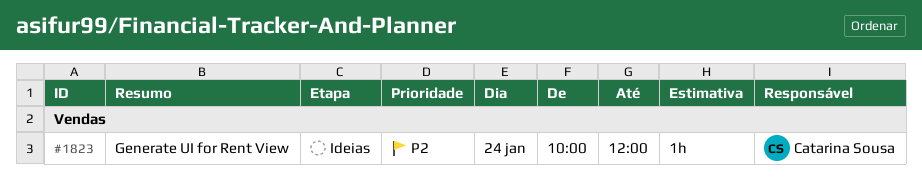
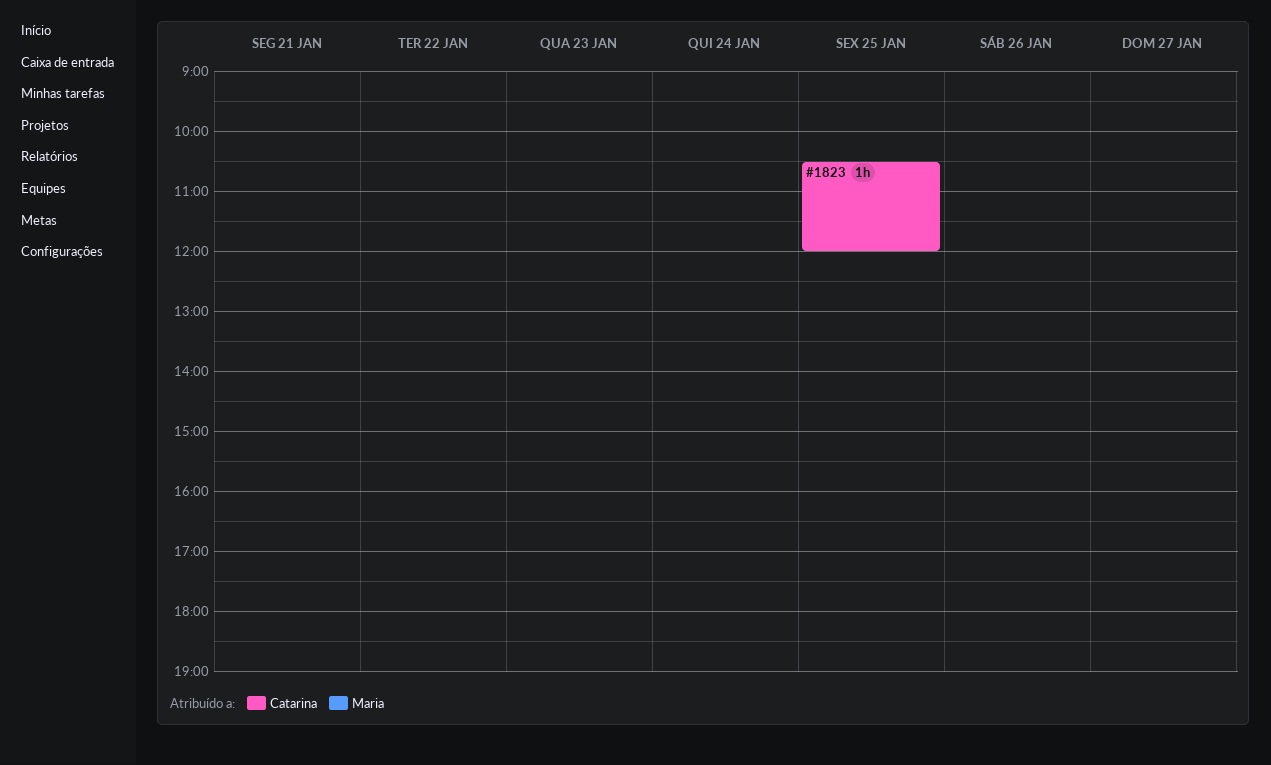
#1823, day: Jan 24 -> Jan 25
#1823, begins: 10:00 -> 10:30

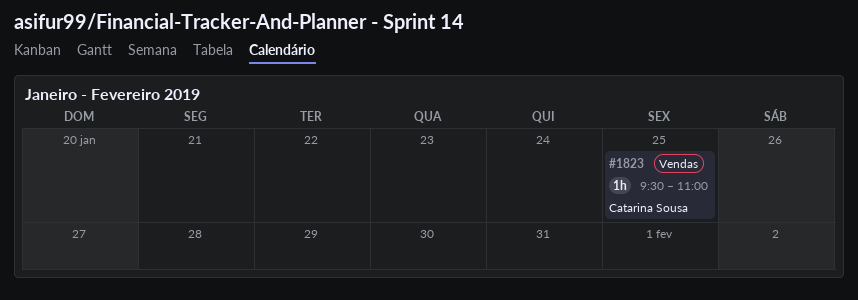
#1823, begins: 10:30 -> 09:30
#1823, ends: 12:00 -> 11:00

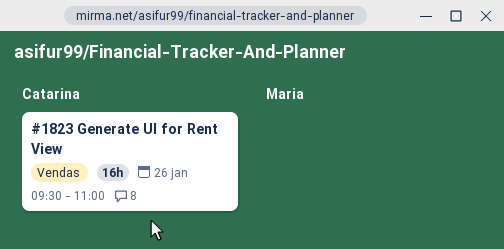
#1823, estimate: 1h -> 16h
#1823, day: Jan 25 -> Jan 26

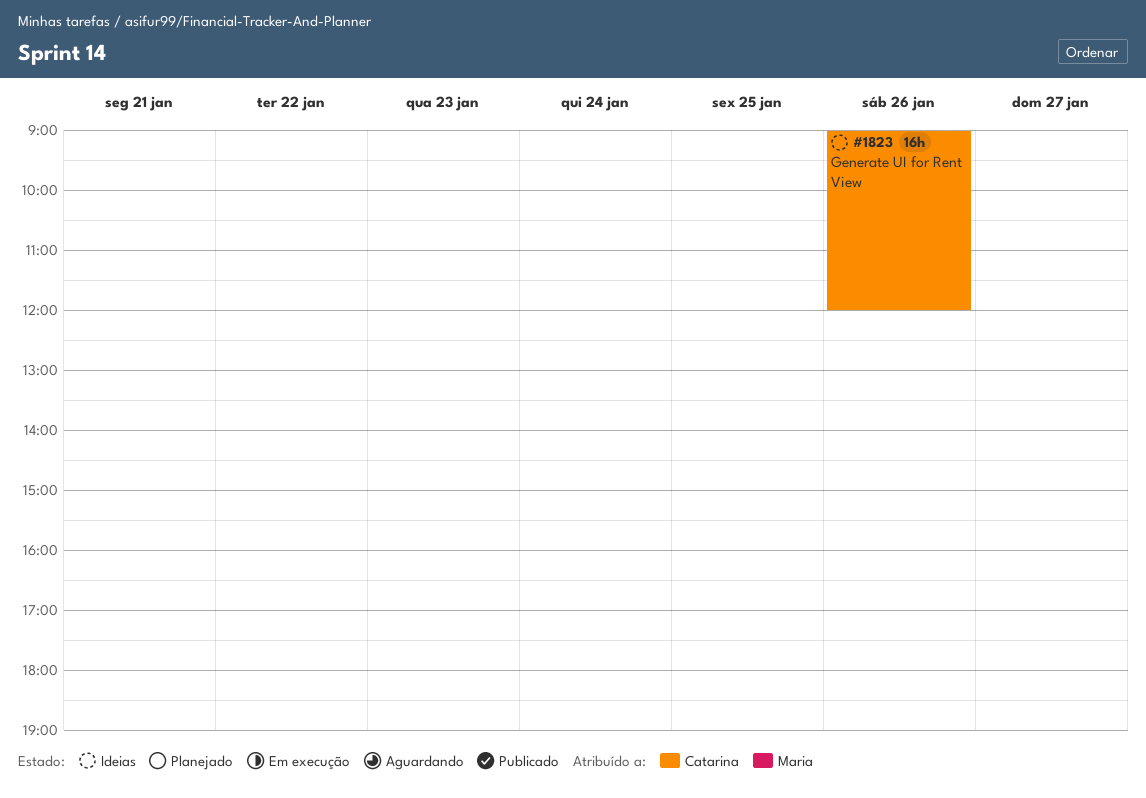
#1823, begins: 09:30 -> 09:00
#1823, ends: 11:00 -> 12:00

